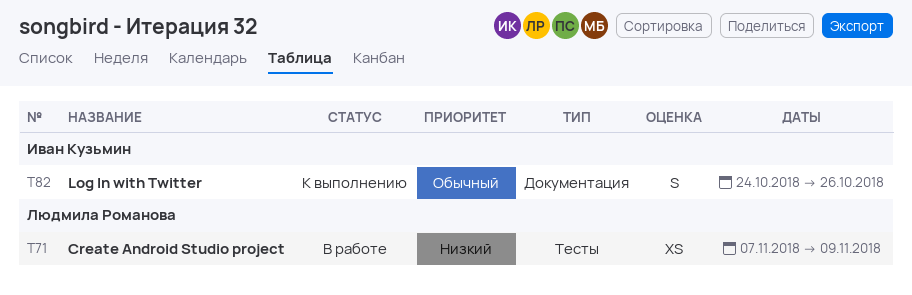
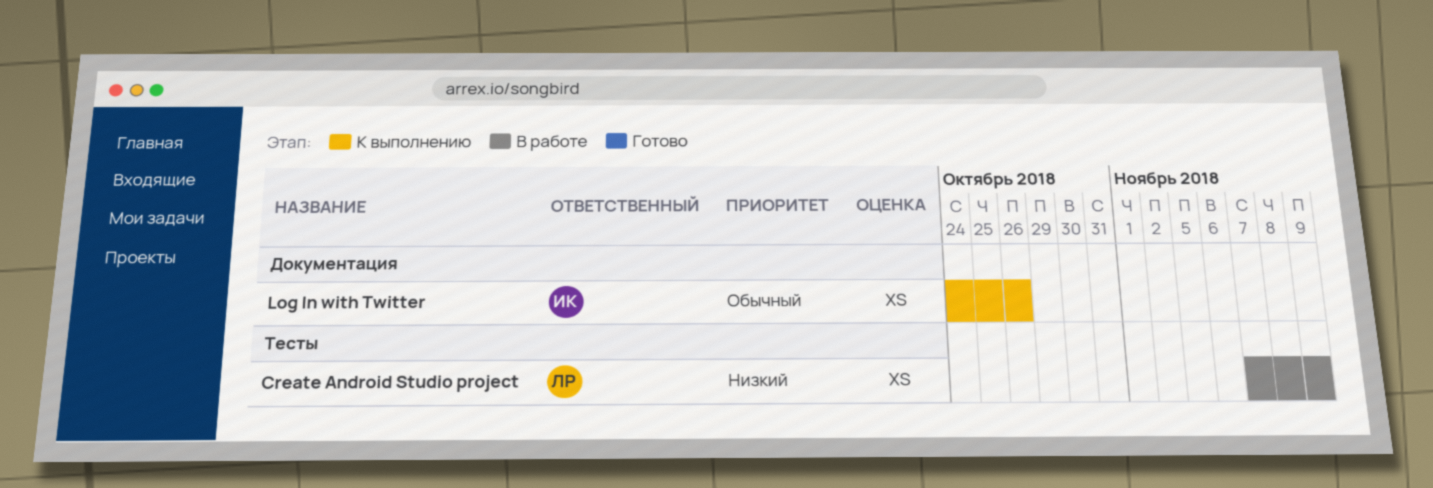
Log In with Twitter, estimate: S -> XS

